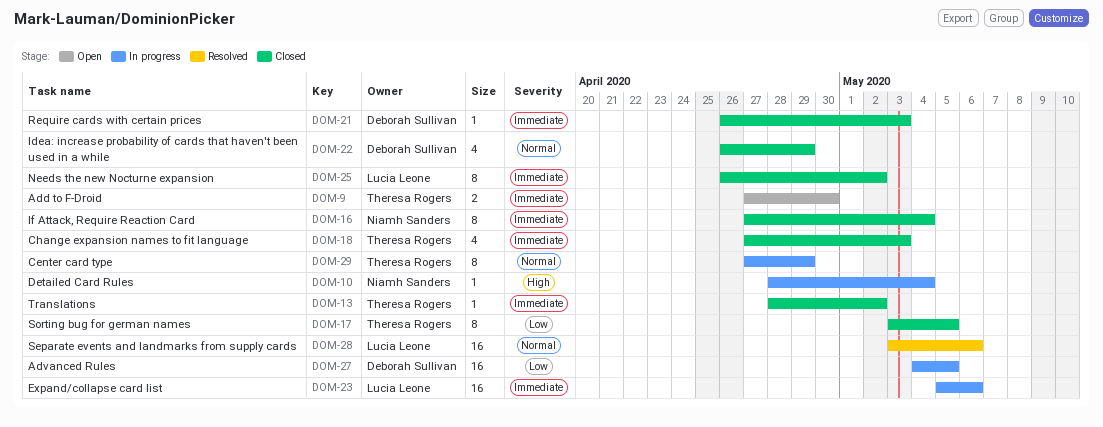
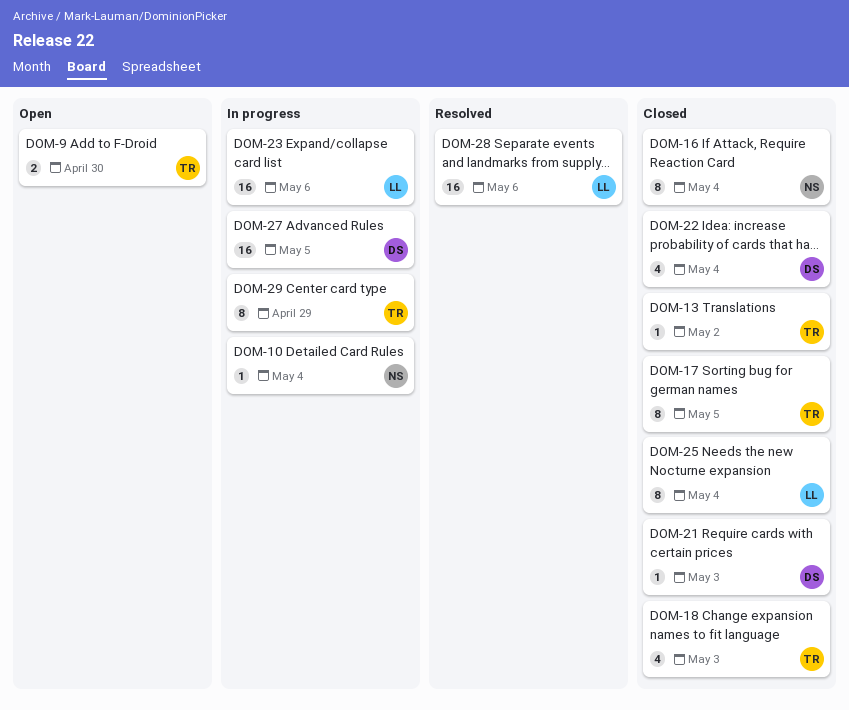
DOM-22, due: Apr 29 -> May 4
DOM-25, due: May 2 -> May 4

